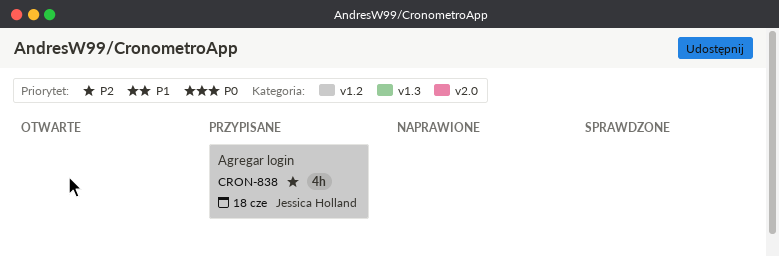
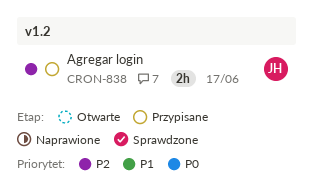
CRON-838, estimate: 4h -> 2h
CRON-838, due: Jun 18 -> Jun 17

